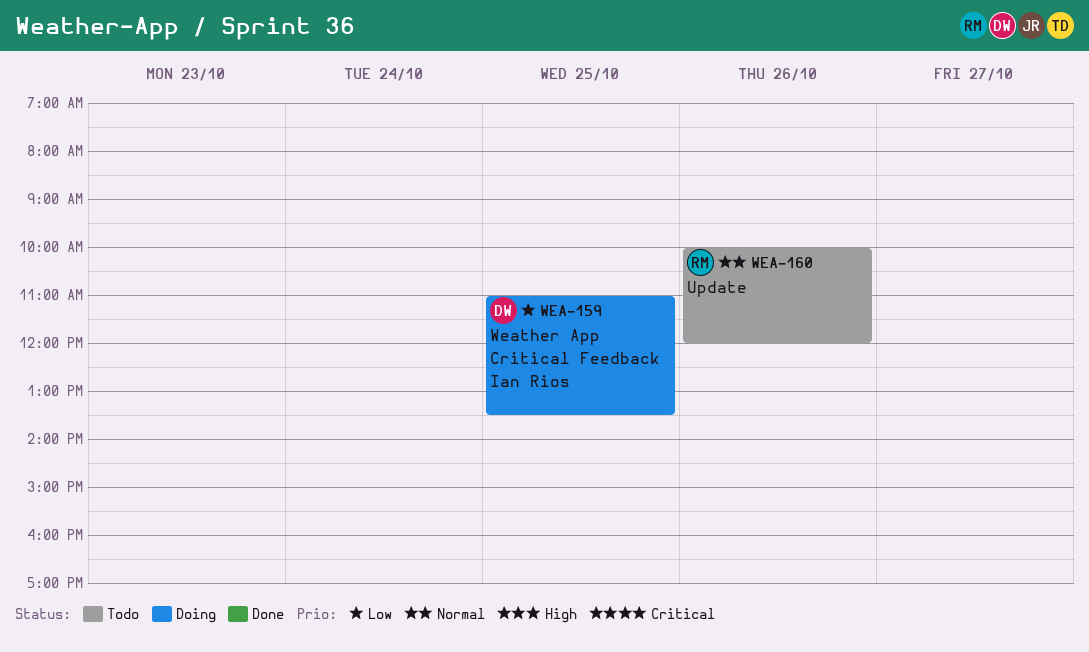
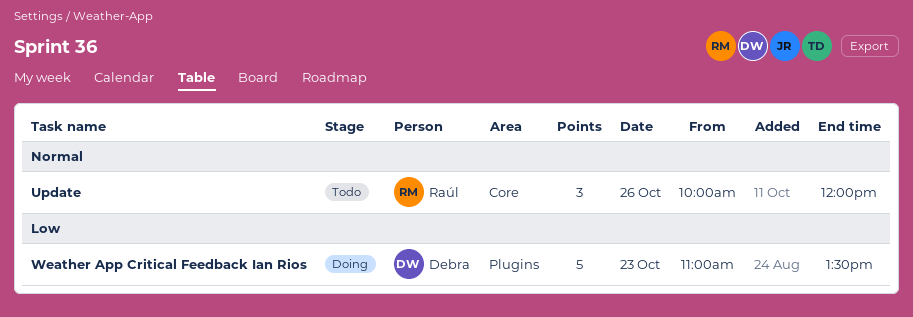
Weather App Critical Feedback Ian Rios, day: Oct 25 -> Oct 23

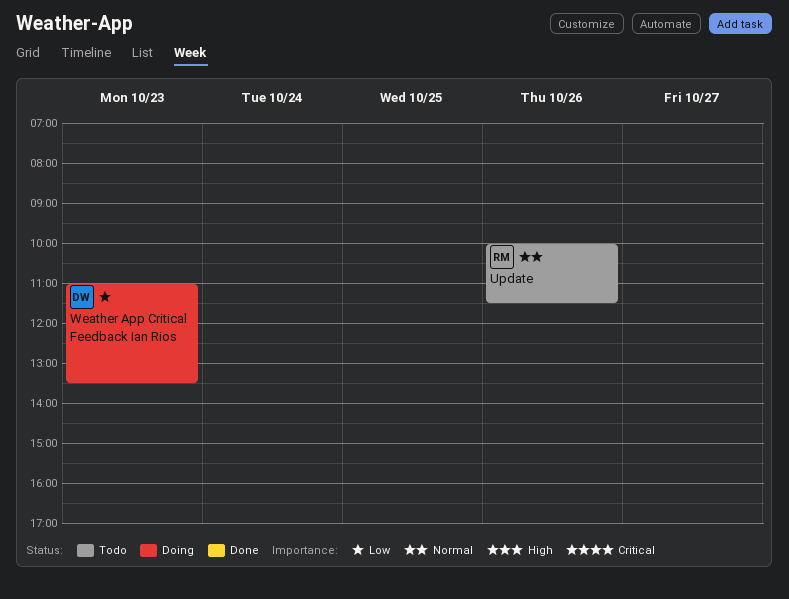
Update, ends: 12:00 -> 11:30

